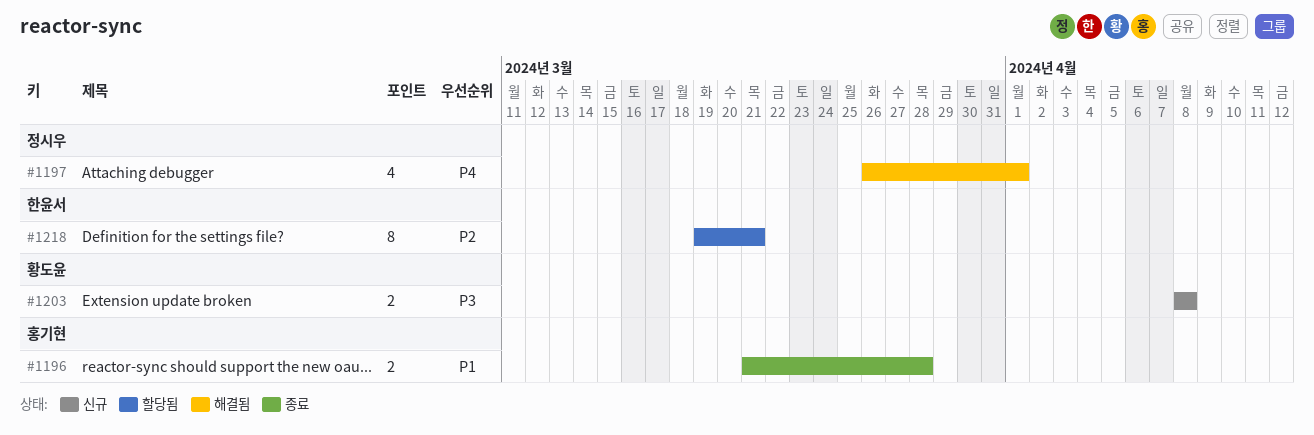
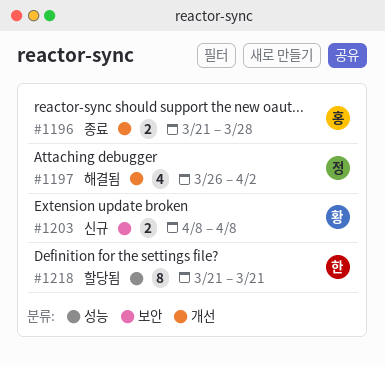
#1197, due: Apr 1 -> Apr 2
#1218, start: Mar 19 -> Mar 21

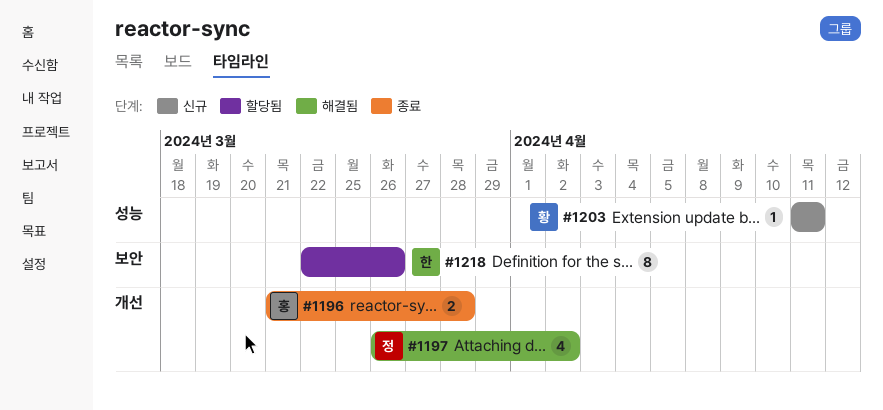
#1203, label: 보안 -> 성능
#1203, estimate: 2 -> 1
#1203, start: Apr 8 -> Apr 11
#1203, due: Apr 8 -> Apr 11
#1218, label: 성능 -> 보안
#1218, start: Mar 21 -> Mar 22
#1218, due: Mar 21 -> Mar 26

